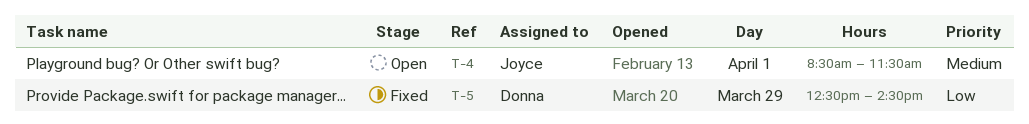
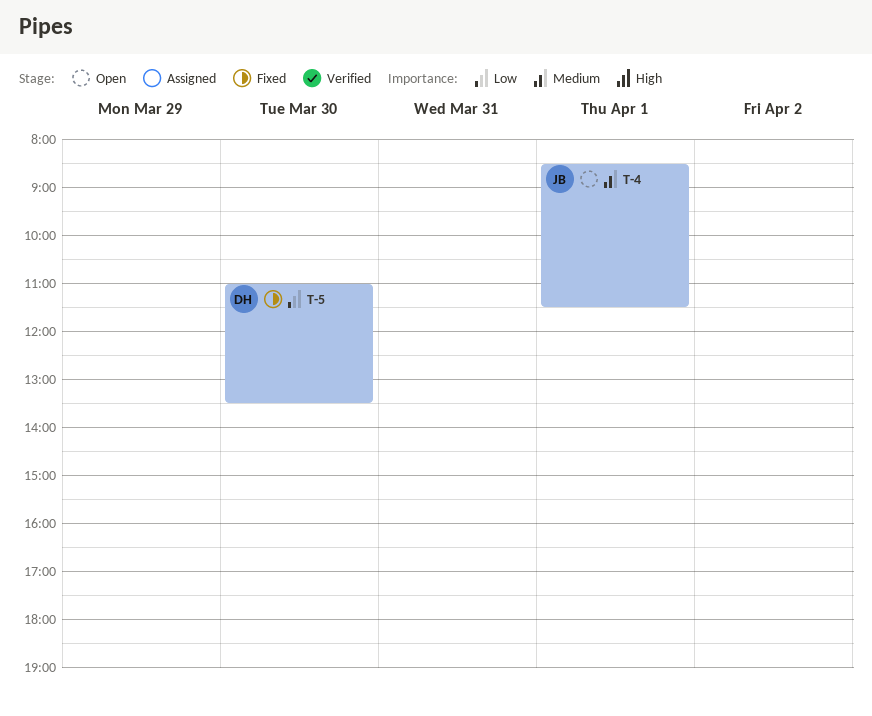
T-5, day: Mar 29 -> Mar 30
T-5, begins: 12:30 -> 11:00
T-5, ends: 14:30 -> 13:30

